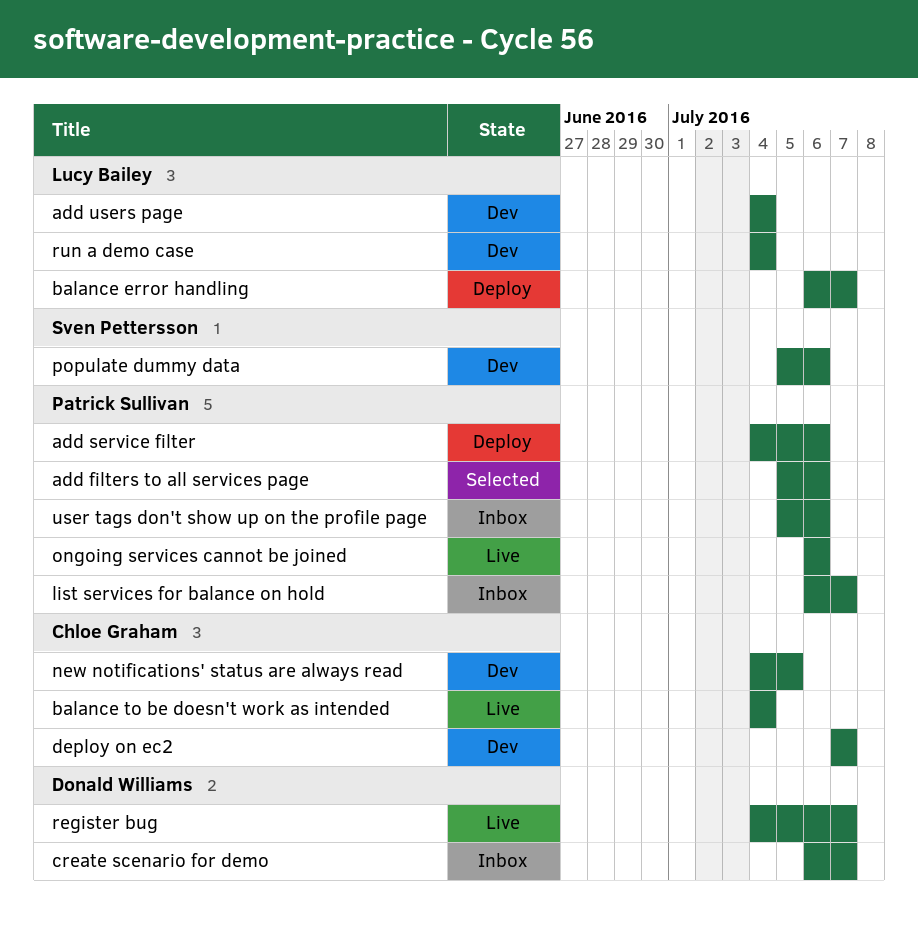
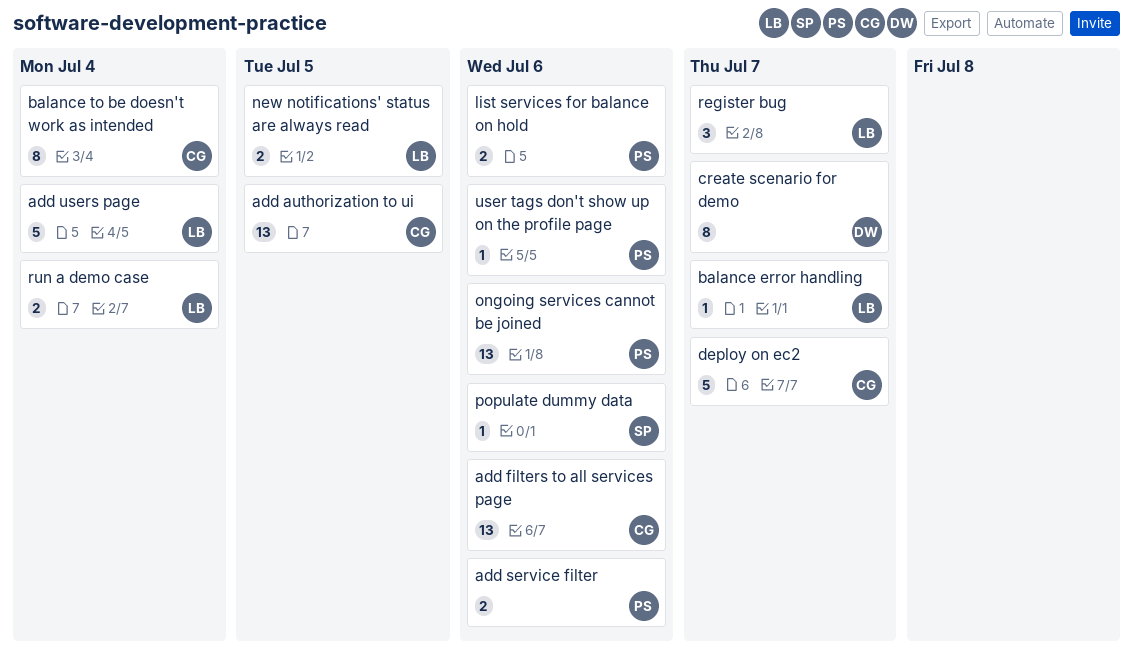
add authorization to ui: none -> present
add filters to all services page, owner: Patrick Sullivan -> Chloe Graham
list services for balance on hold, due: Jul 7 -> Jul 6
new notifications' status are always read, owner: Chloe Graham -> Lucy Bailey
register bug, owner: Donald Williams -> Lucy Bailey

